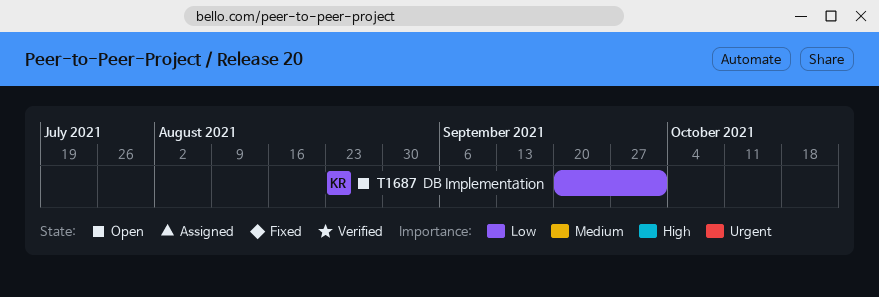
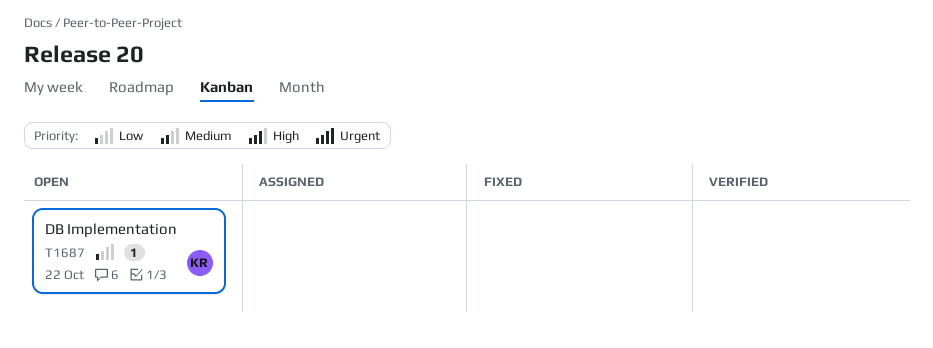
T1687, due: Oct 1 -> Oct 22

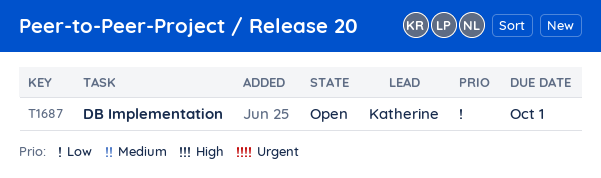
T1687, due: Oct 22 -> Oct 1

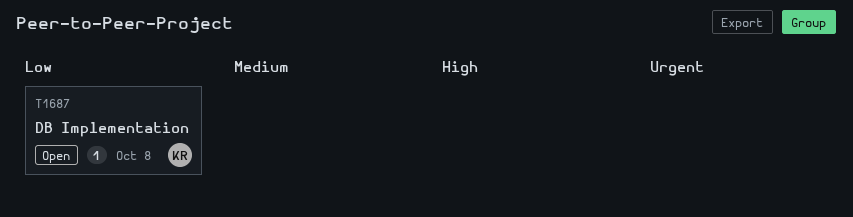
T1687, due: Oct 1 -> Oct 8

